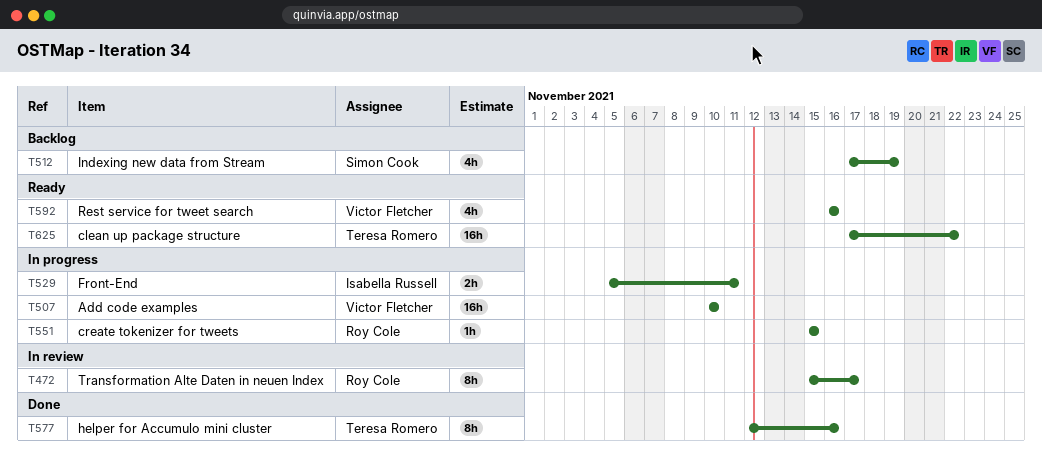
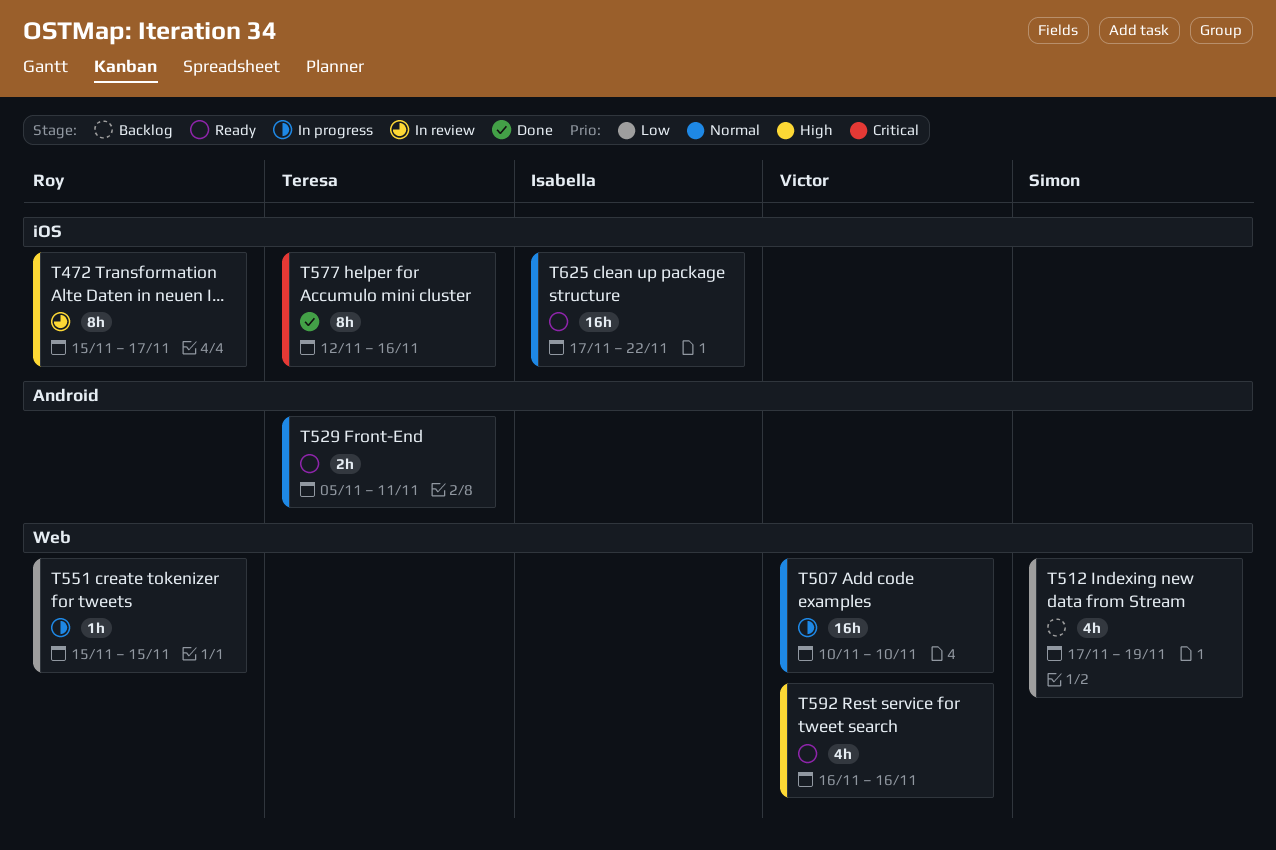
T529, status: In progress -> Ready
T529, owner: Isabella Russell -> Teresa Romero
T625, owner: Teresa Romero -> Isabella Russell

